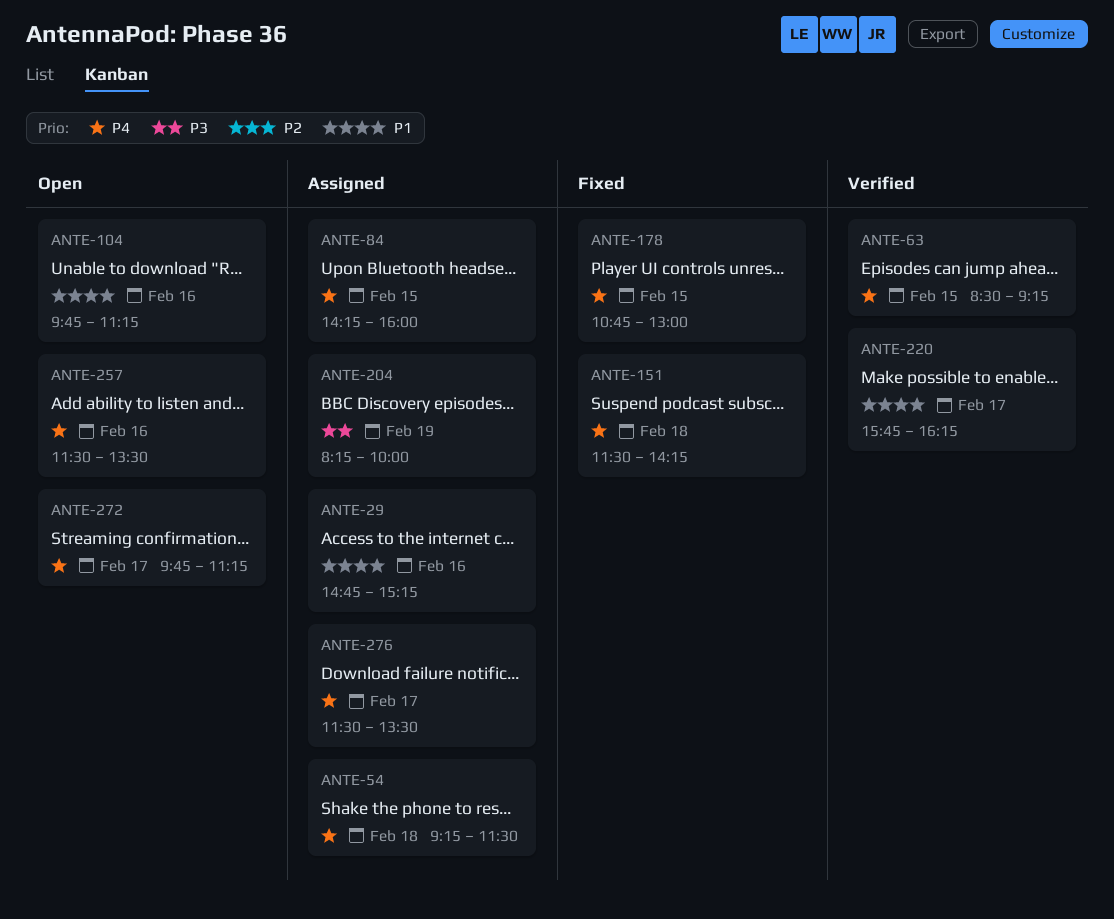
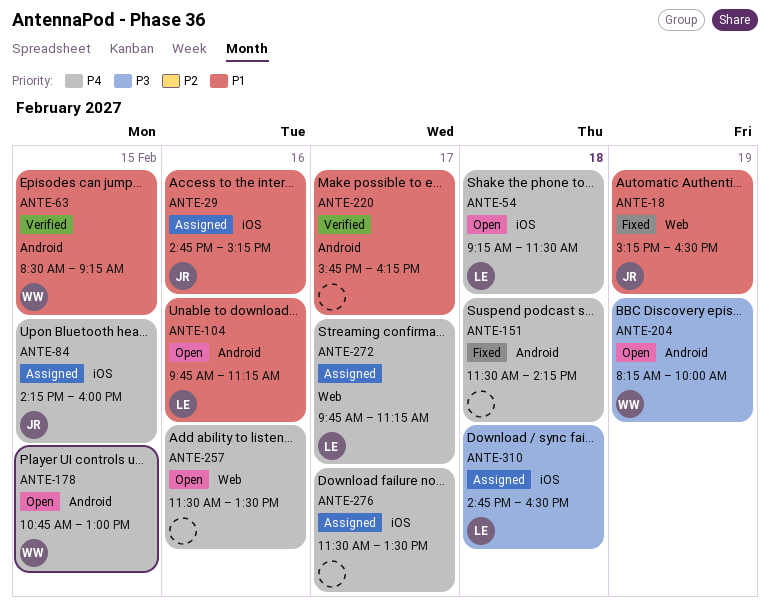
ANTE-18: none -> present
ANTE-54, status: Assigned -> Open
ANTE-63, priority: P4 -> P1
ANTE-178, status: Fixed -> Open
ANTE-204, status: Assigned -> Open
ANTE-272, status: Open -> Assigned
ANTE-310: none -> present

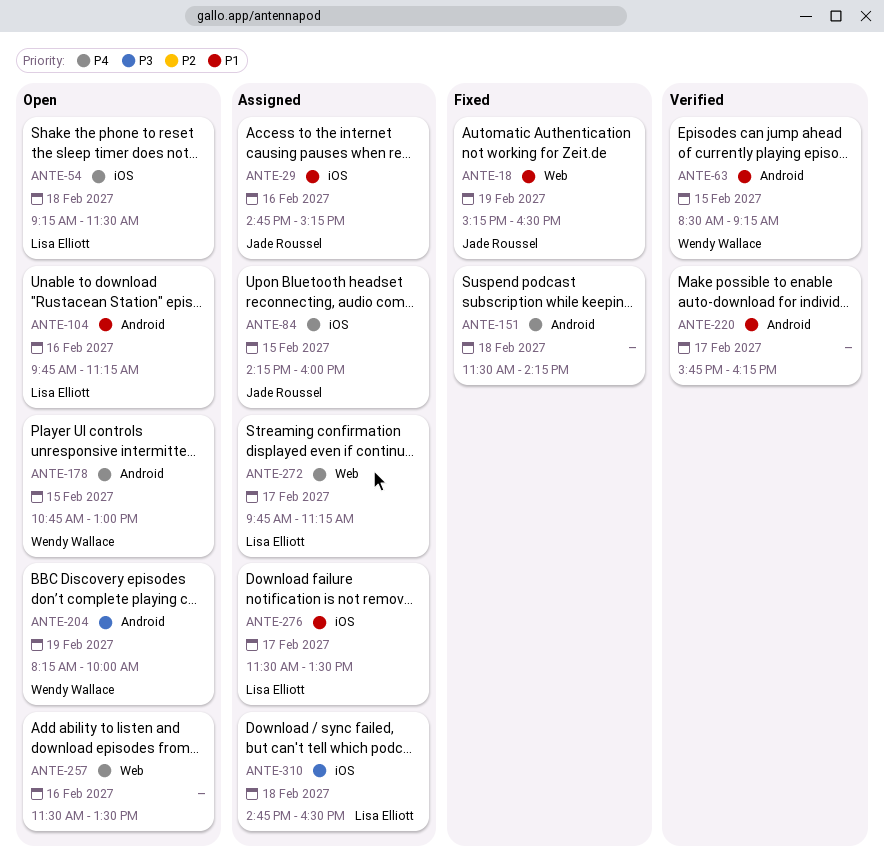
ANTE-276, owner: none -> Lisa Elliott
ANTE-276, priority: P4 -> P1

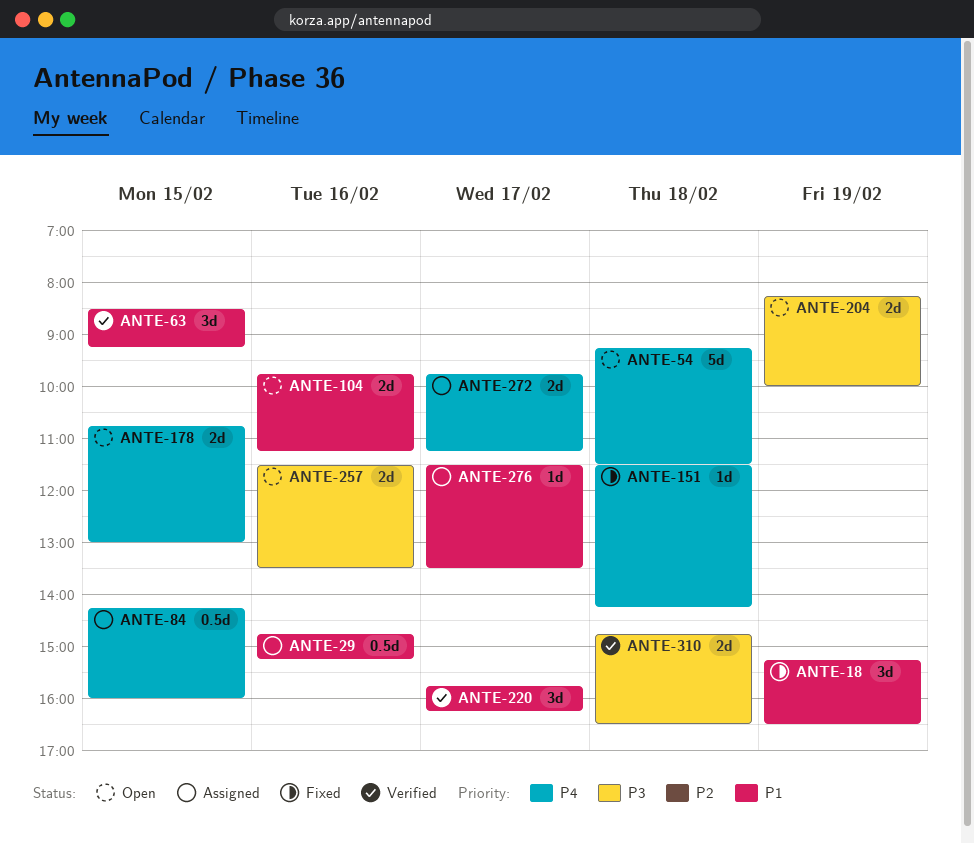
ANTE-257, priority: P4 -> P3
ANTE-310, status: Assigned -> Verified

